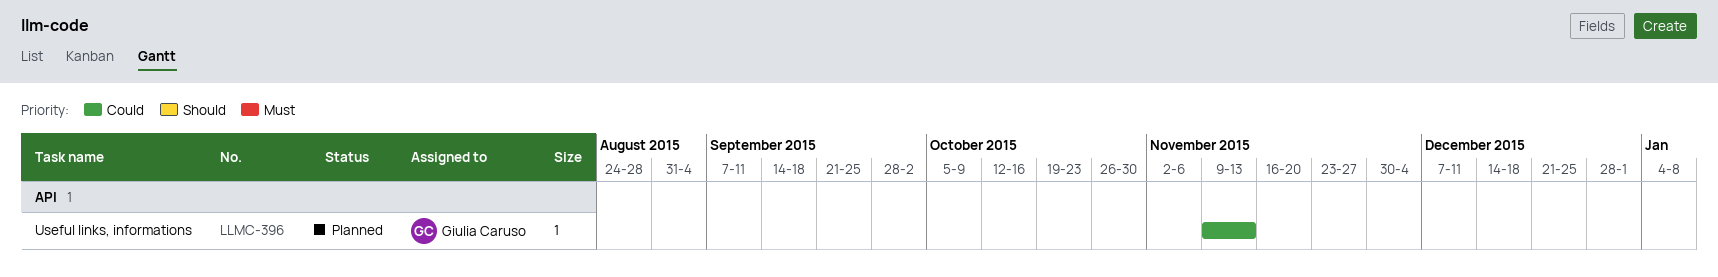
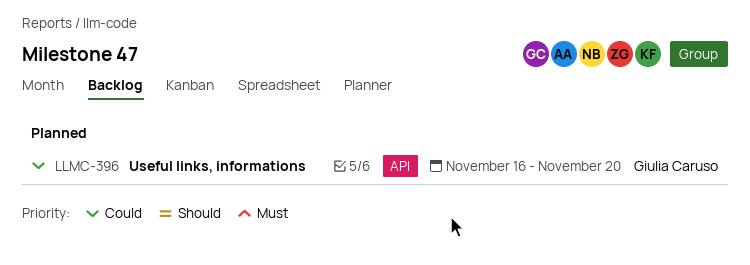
LLMC-396, start: Nov 9 -> Nov 16
LLMC-396, due: Nov 13 -> Nov 20

